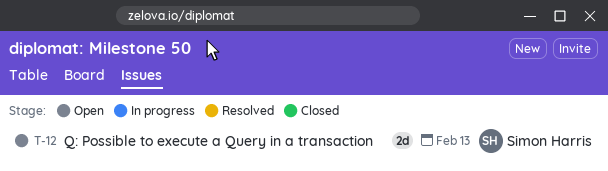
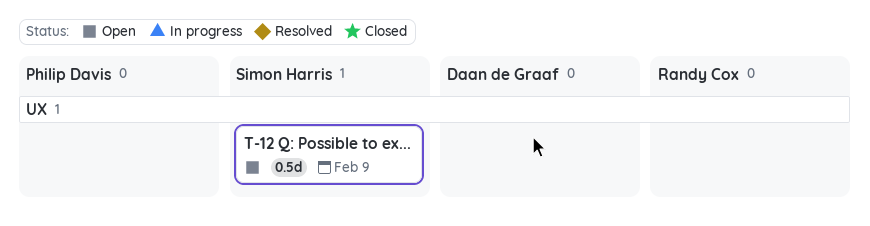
T-12, estimate: 2d -> 0.5d
T-12, due: Feb 13 -> Feb 9

